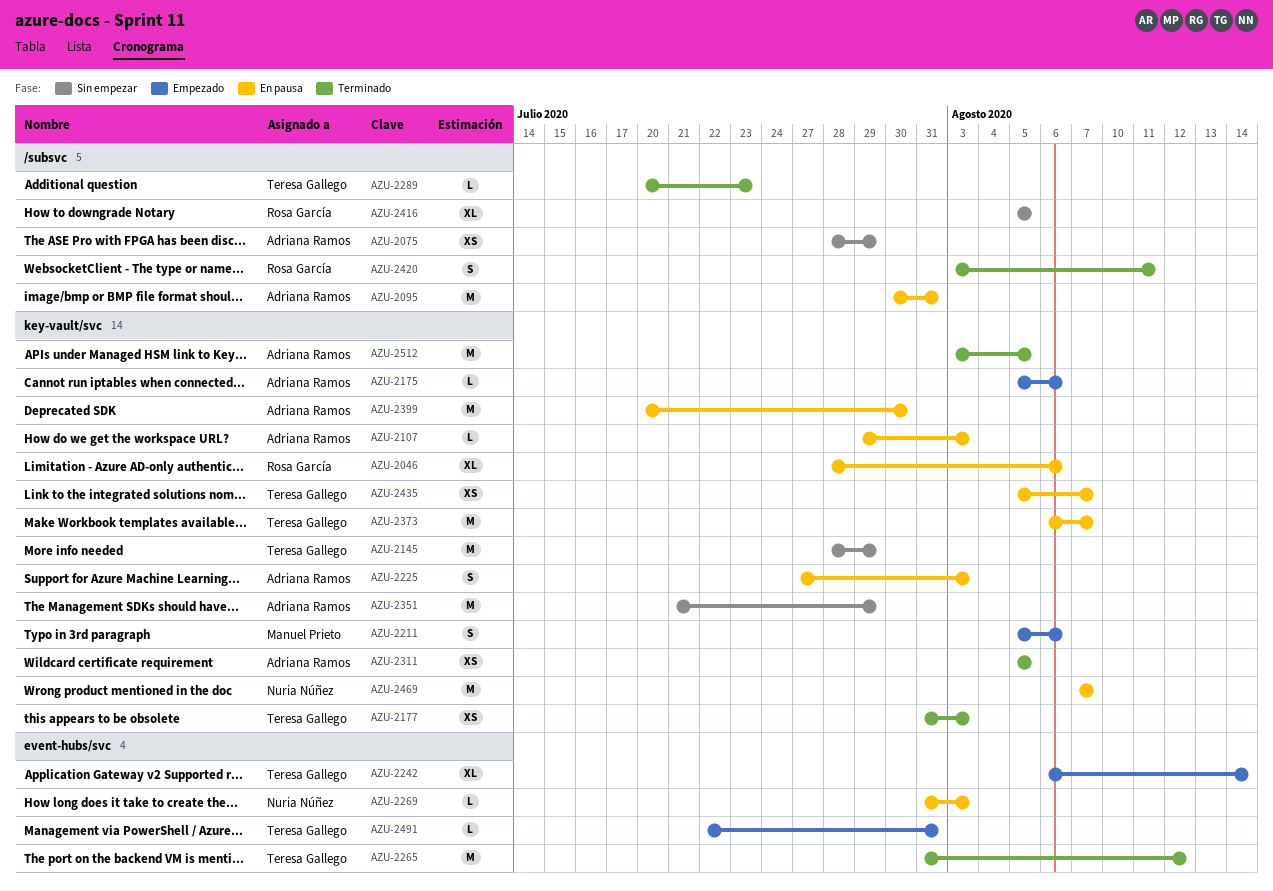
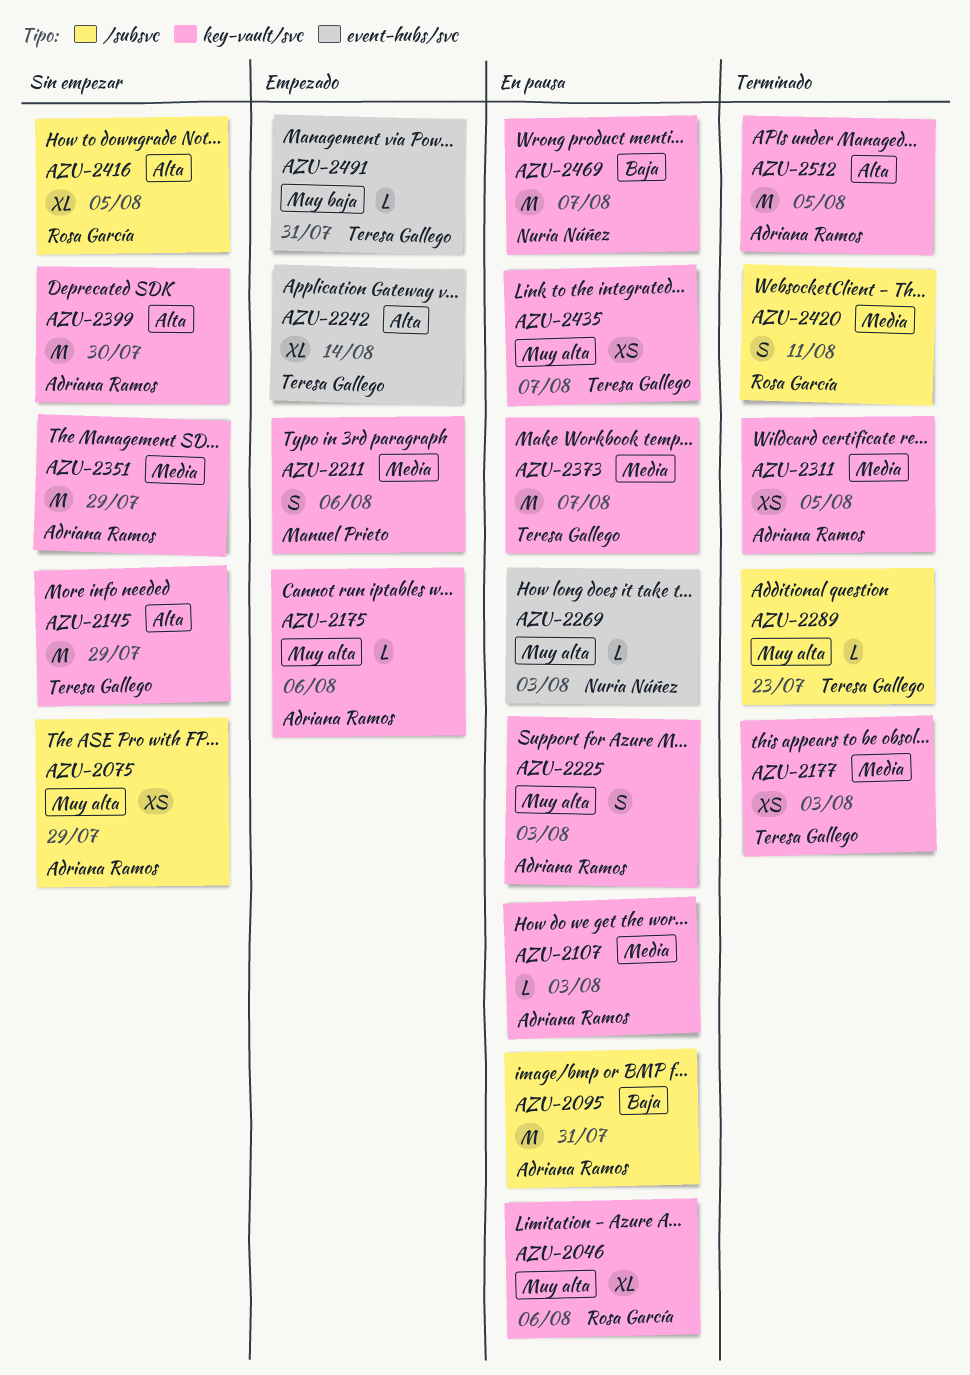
AZU-2265: present -> none
AZU-2399, status: En pausa -> Sin empezar

